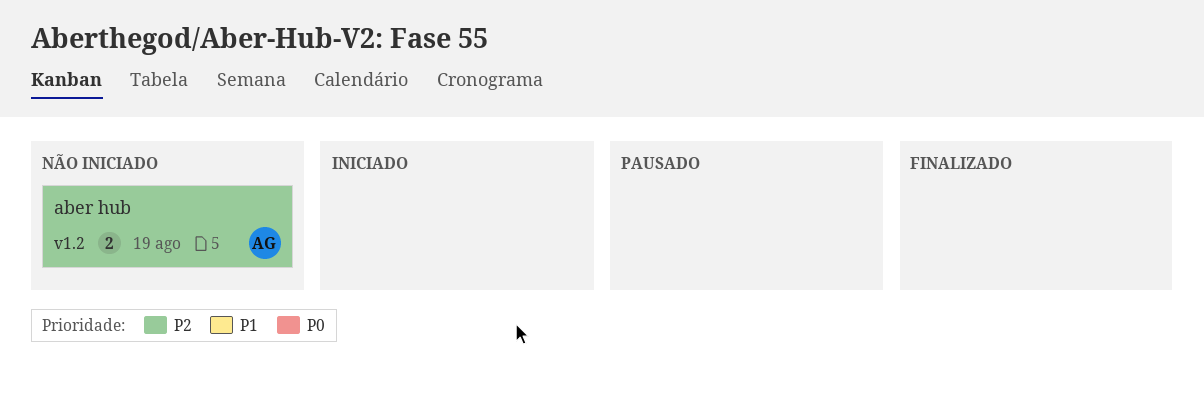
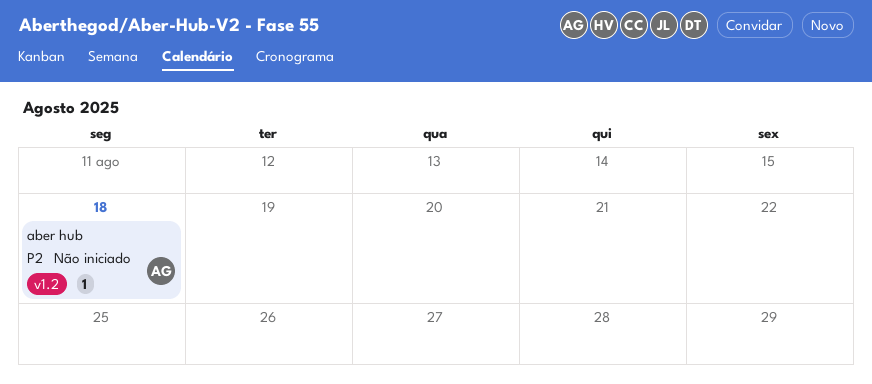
aber hub, estimate: 2 -> 1
aber hub, due: Aug 19 -> Aug 18

